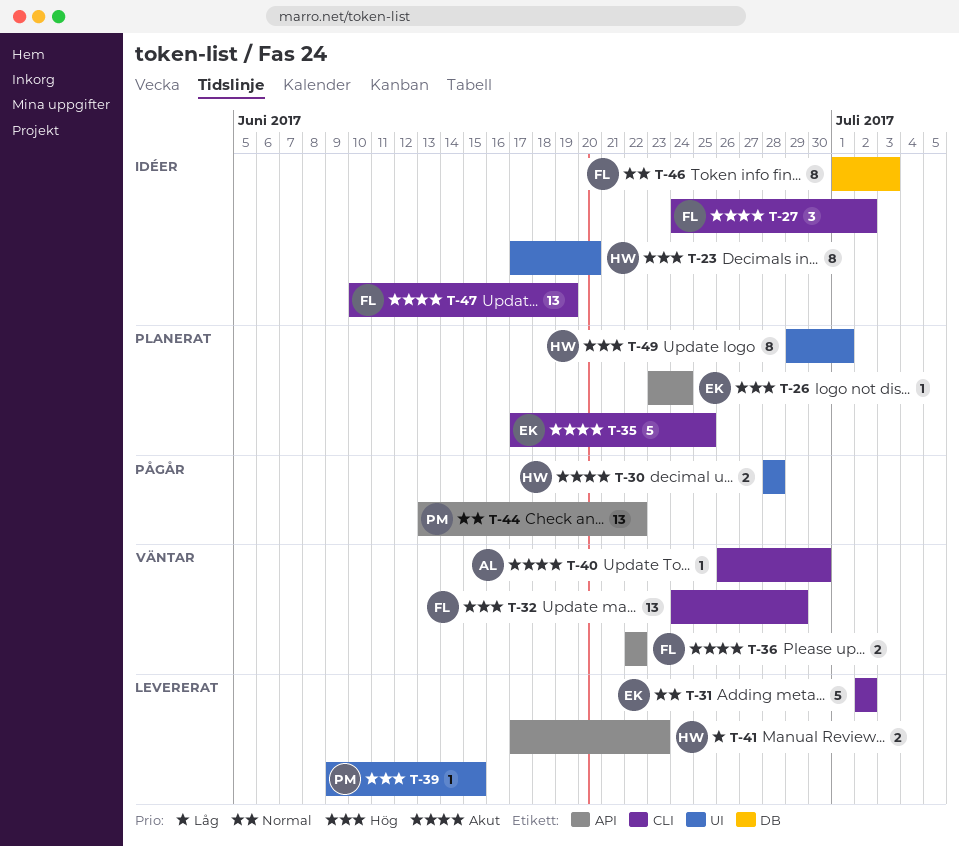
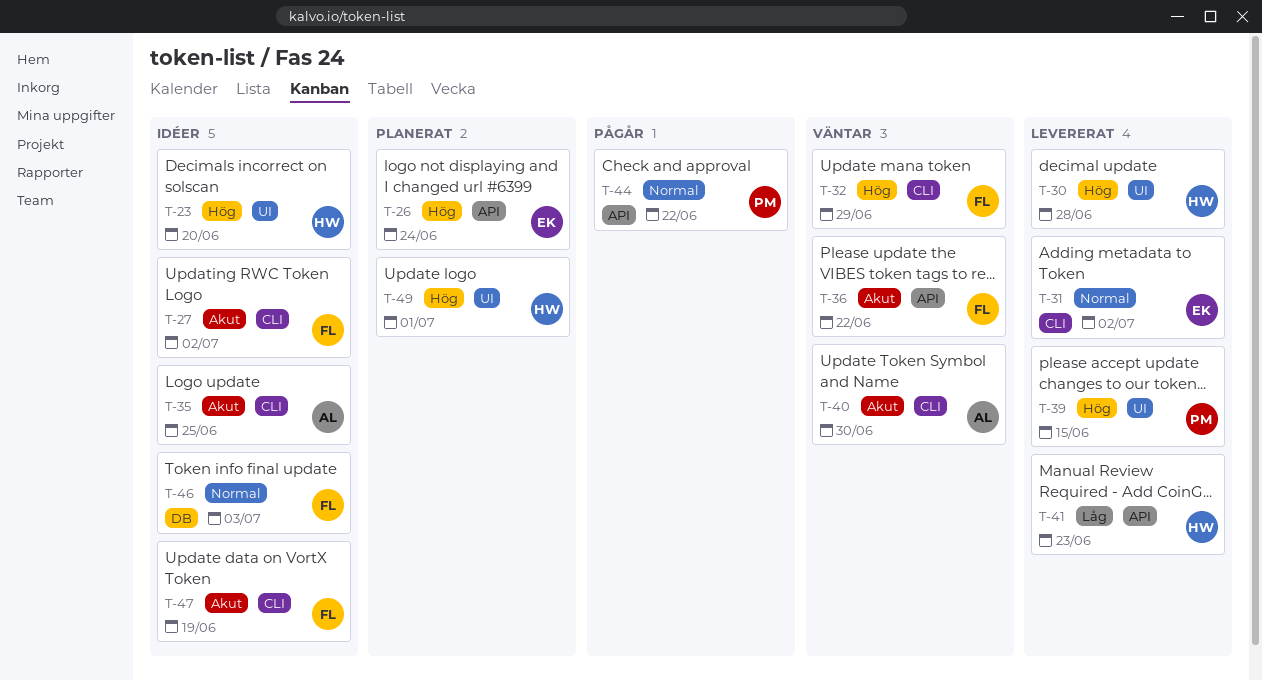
T-30, status: Pågår -> Levererat
T-30, priority: Akut -> Hög
T-35, status: Planerat -> Idéer
T-35, owner: EK -> AL

